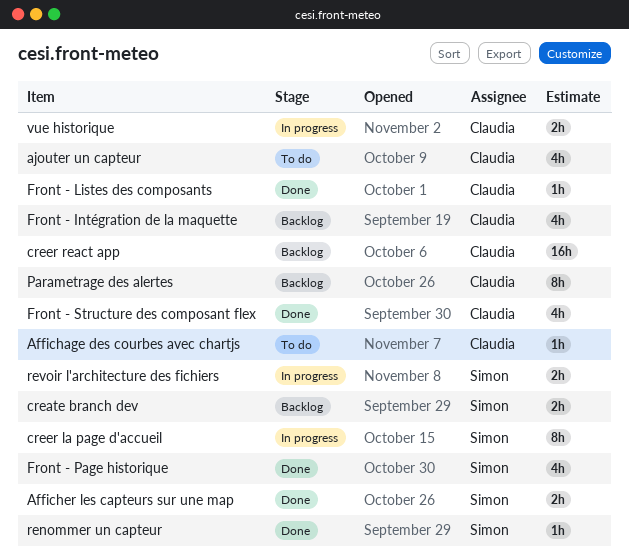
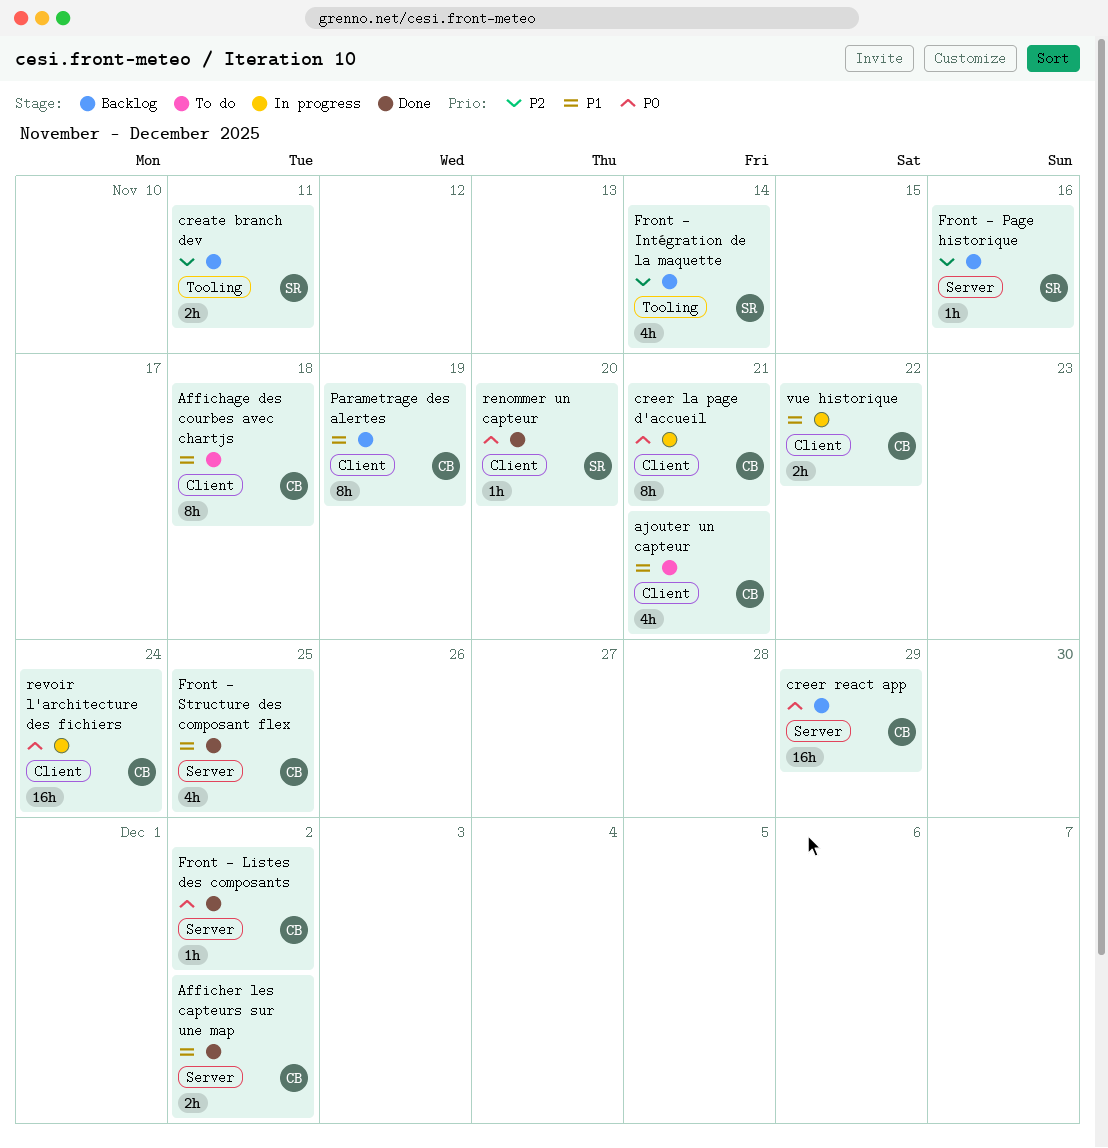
Affichage des courbes avec chartjs, estimate: 1h -> 8h
Afficher les capteurs sur une map, owner: Simon -> Claudia
creer la page d'accueil, owner: Simon -> Claudia
Front - Intégration de la maquette, owner: Claudia -> Simon
Front - Page historique, status: Done -> Backlog
Front - Page historique, estimate: 4h -> 1h
revoir l'architecture des fichiers, owner: Simon -> Claudia
revoir l'architecture des fichiers, estimate: 2h -> 16h

